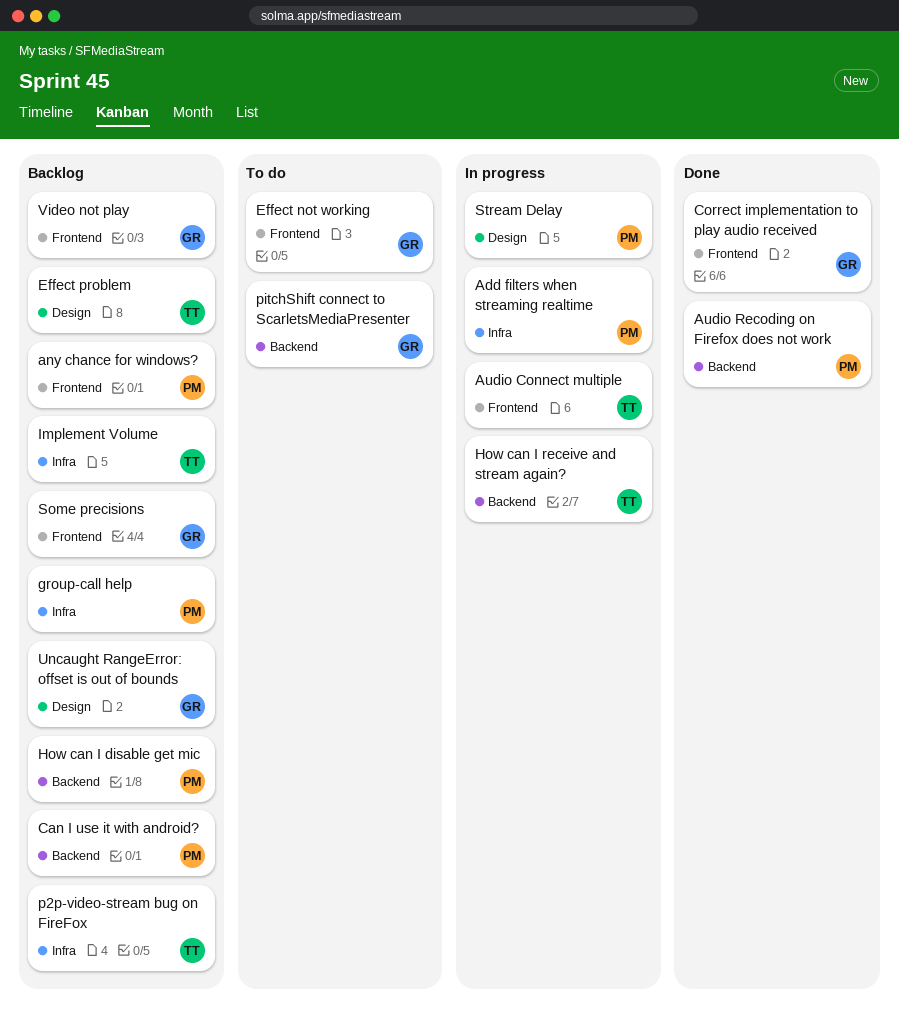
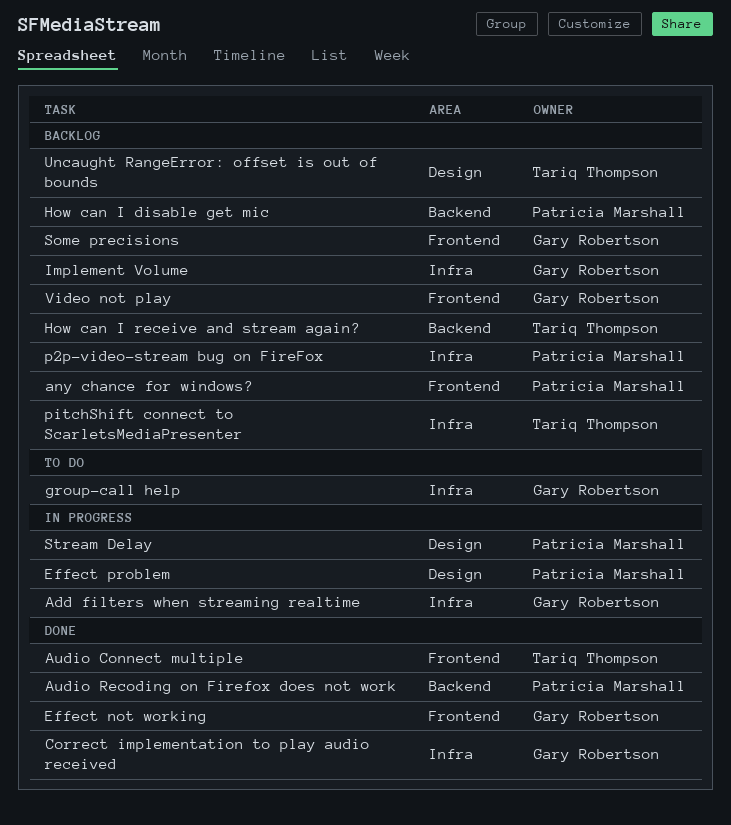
Add filters when streaming realtime, owner: Patricia Marshall -> Gary Robertson
Audio Connect multiple, status: In progress -> Done
Can I use it with android?: present -> none
Correct implementation to play audio received, label: Frontend -> Infra
Effect not working, status: To do -> Done
Effect problem, status: Backlog -> In progress
Effect problem, owner: Tariq Thompson -> Patricia Marshall
group-call help, status: Backlog -> To do
group-call help, owner: Patricia Marshall -> Gary Robertson
How can I receive and stream again?, status: In progress -> Backlog
Implement Volume, owner: Tariq Thompson -> Gary Robertson
p2p-video-stream bug on FireFox, owner: Tariq Thompson -> Patricia Marshall
pitchShift connect to ScarletsMediaPresenter, status: To do -> Backlog
pitchShift connect to ScarletsMediaPresenter, owner: Gary Robertson -> Tariq Thompson
pitchShift connect to ScarletsMediaPresenter, label: Backend -> Infra
Uncaught RangeError: offset is out of bounds, owner: Gary Robertson -> Tariq Thompson

